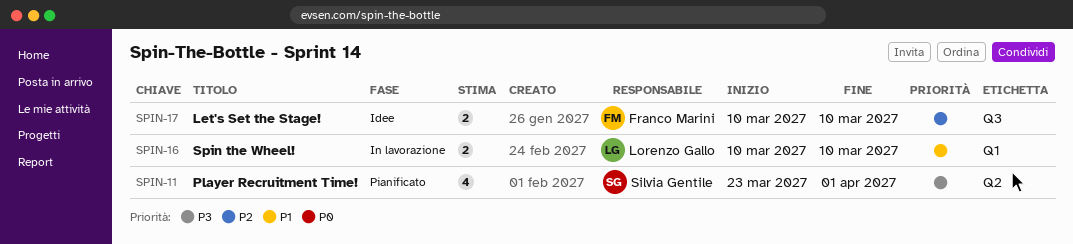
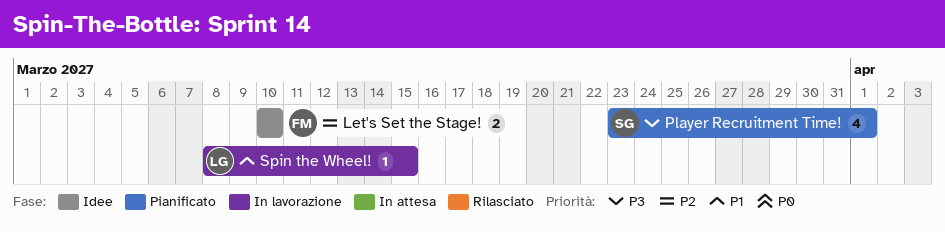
Spin the Wheel!, estimate: 2 -> 1
Spin the Wheel!, start: Mar 10 -> Mar 8
Spin the Wheel!, due: Mar 10 -> Mar 15

